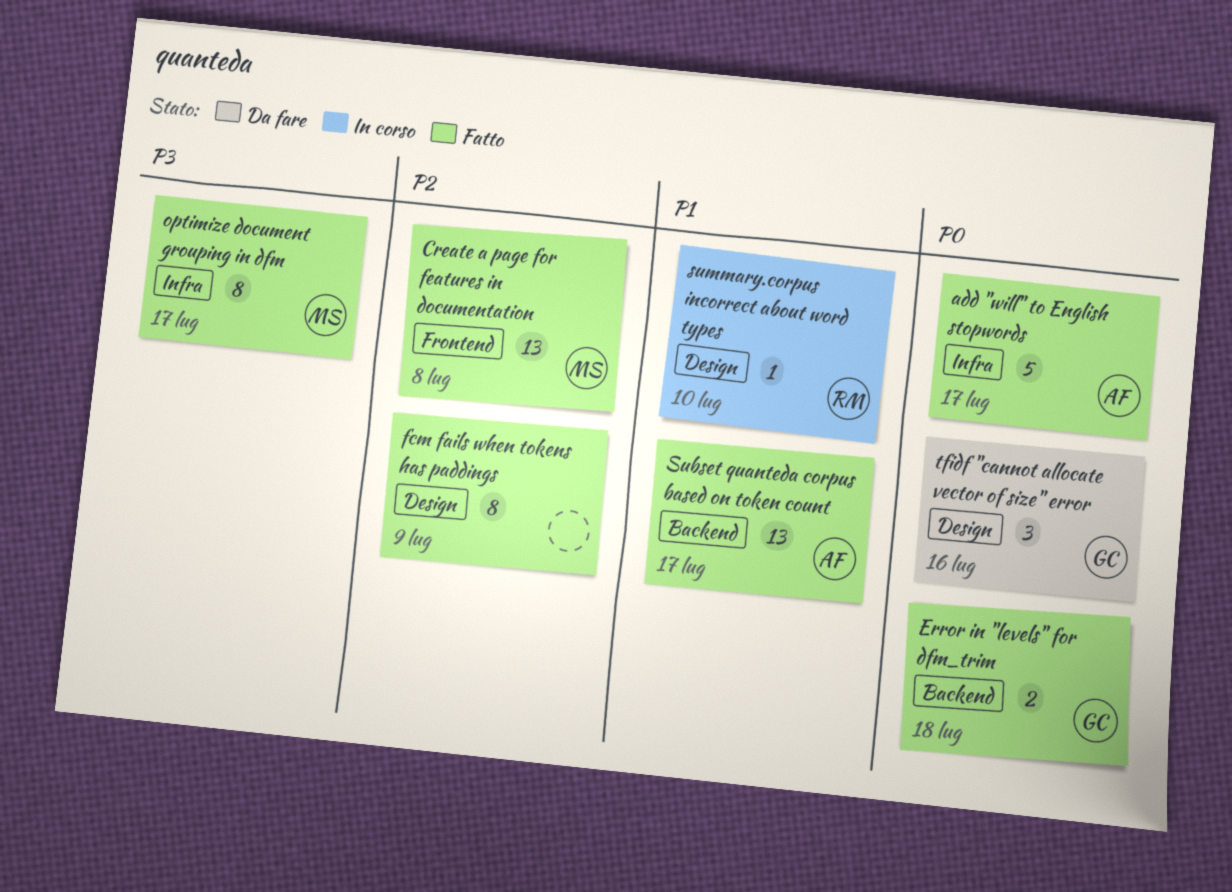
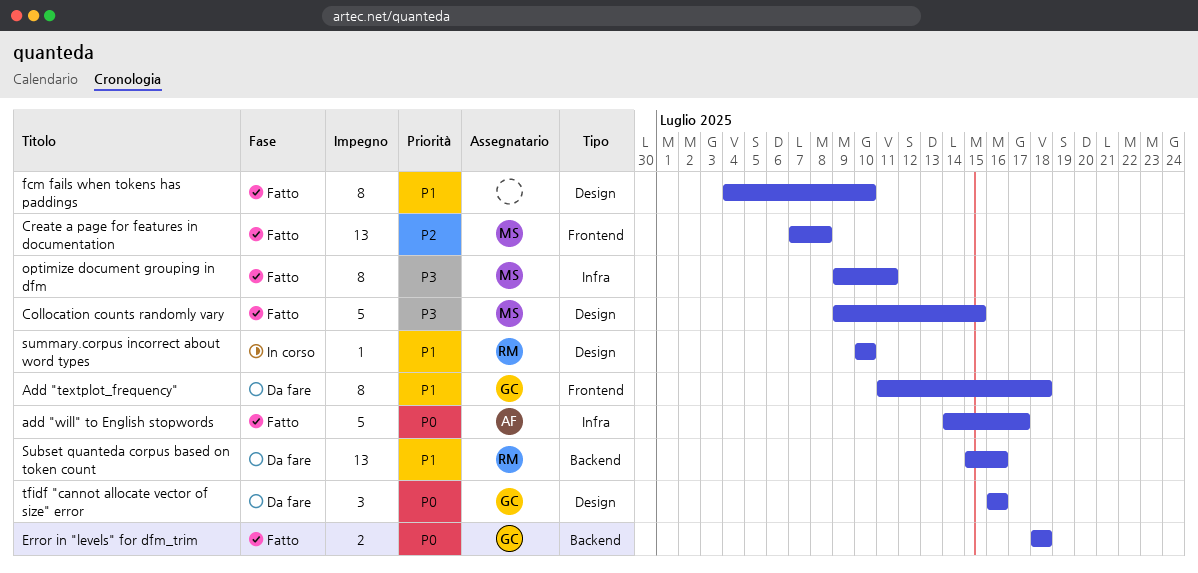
Add "textplot_frequency": none -> present
Collocation counts randomly vary: none -> present
fcm fails when tokens has paddings, priority: P2 -> P1
fcm fails when tokens has paddings, due: Jul 9 -> Jul 10
optimize document grouping in dfm, due: Jul 17 -> Jul 11
Subset quanteda corpus based on token count, status: Fatto -> Da fare
Subset quanteda corpus based on token count, owner: AF -> RM
Subset quanteda corpus based on token count, due: Jul 17 -> Jul 16

